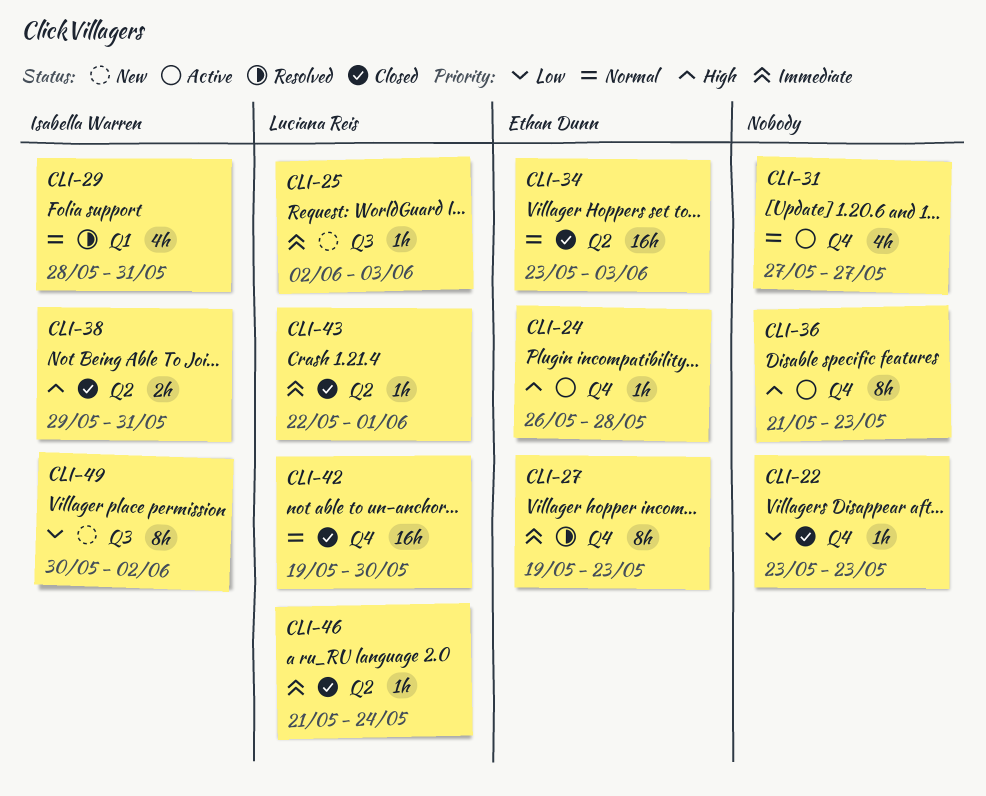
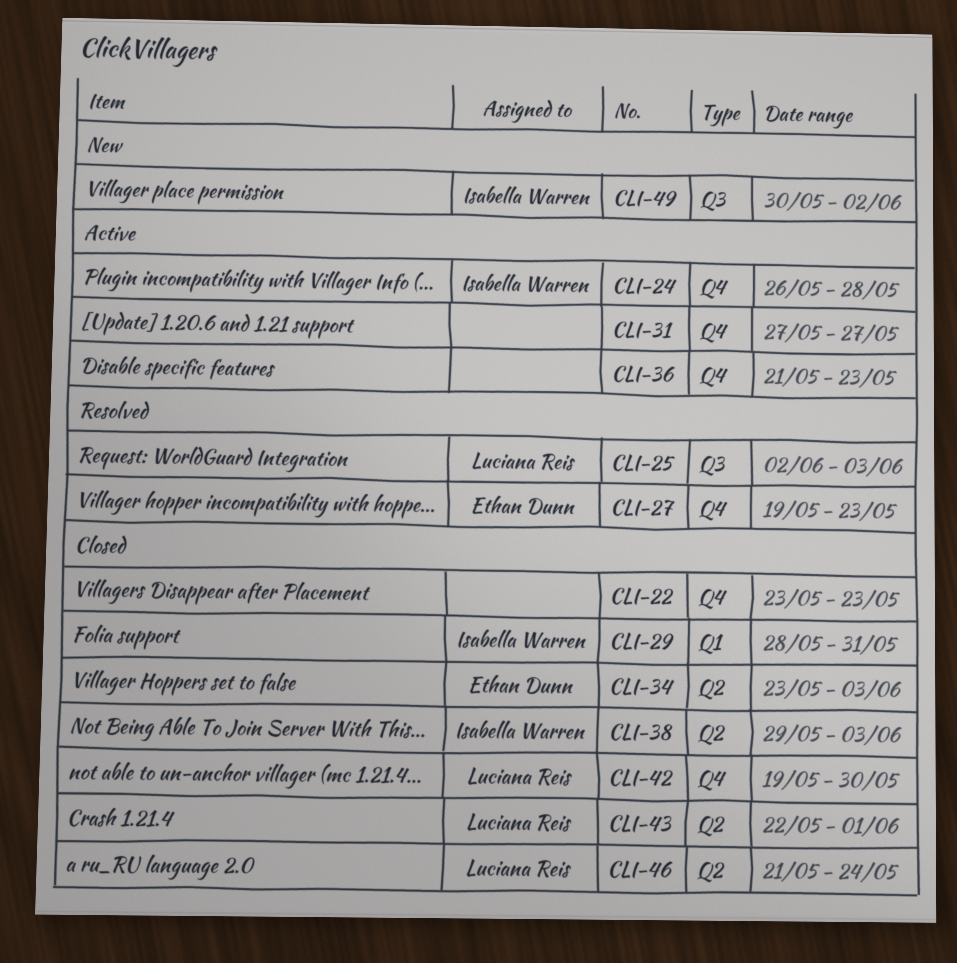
CLI-24, owner: Ethan Dunn -> Isabella Warren
CLI-25, status: New -> Resolved
CLI-29, status: Resolved -> Closed
CLI-38, due: May 31 -> Jun 3

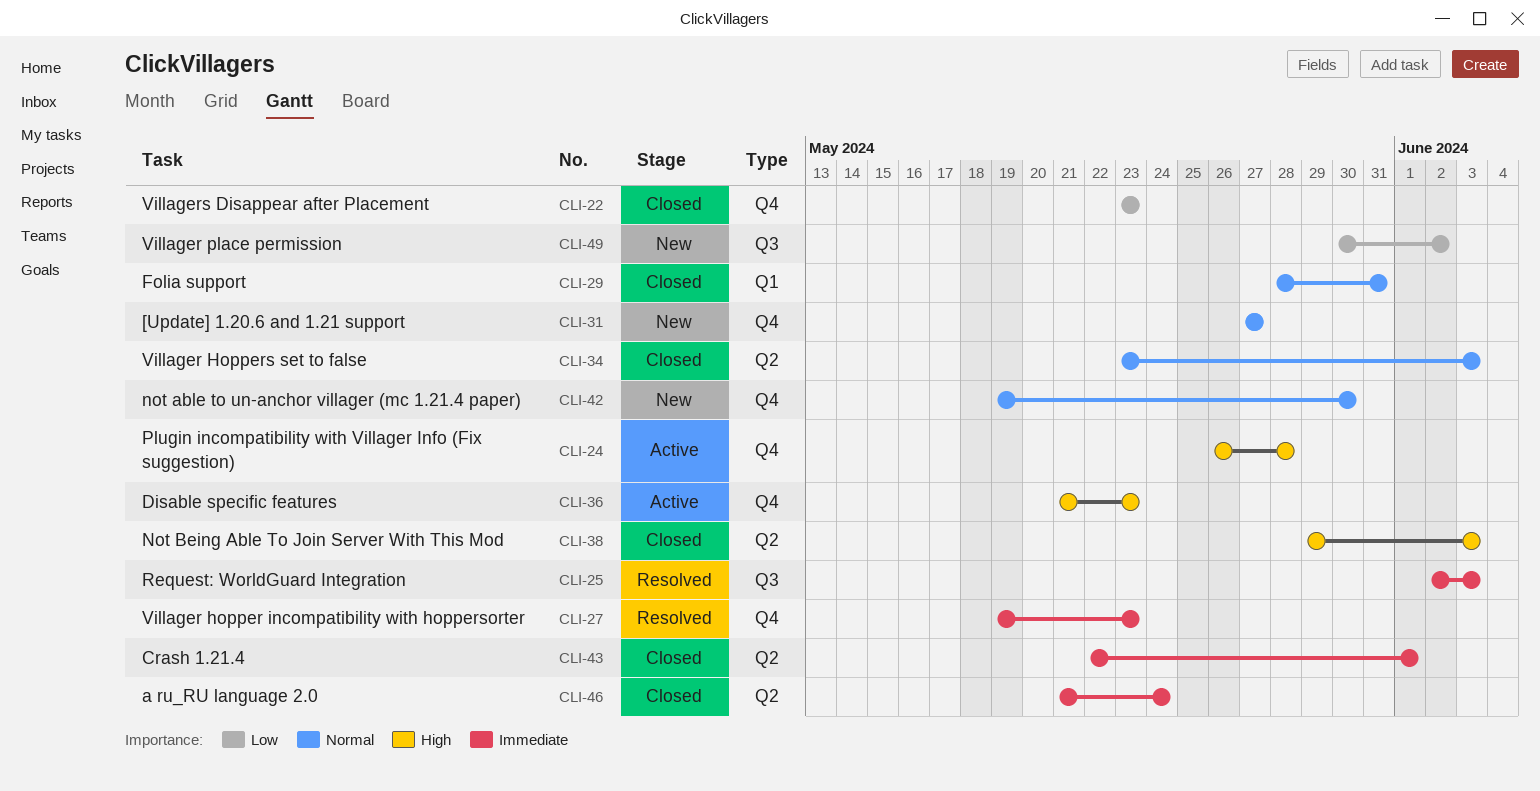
CLI-31, status: Active -> New
CLI-42, status: Closed -> New

